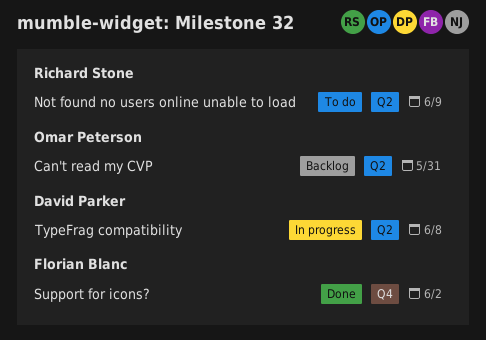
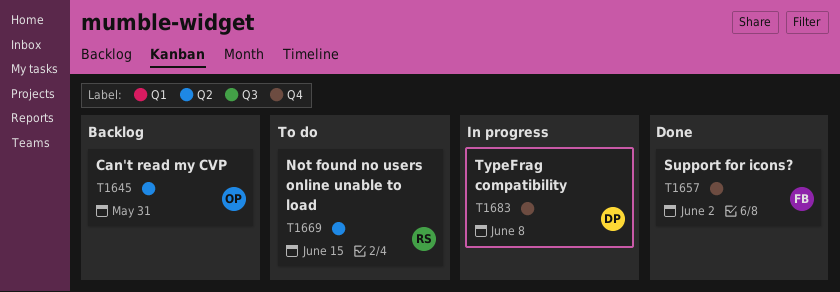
Not found no users online unable to load, due: Jun 9 -> Jun 15
TypeFrag compatibility, label: Q2 -> Q4

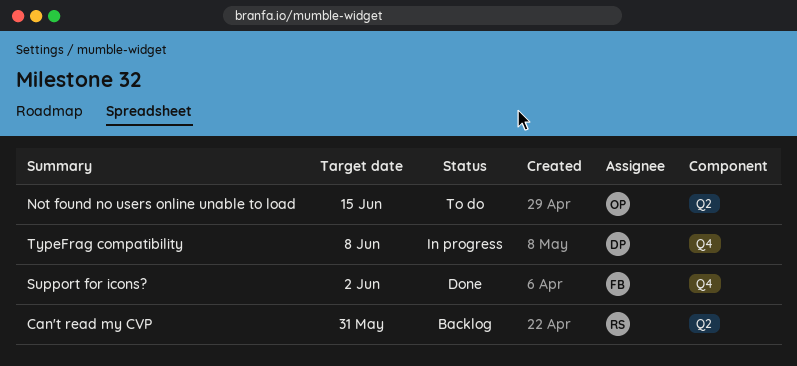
Can't read my CVP, owner: OP -> RS
Not found no users online unable to load, owner: RS -> OP

